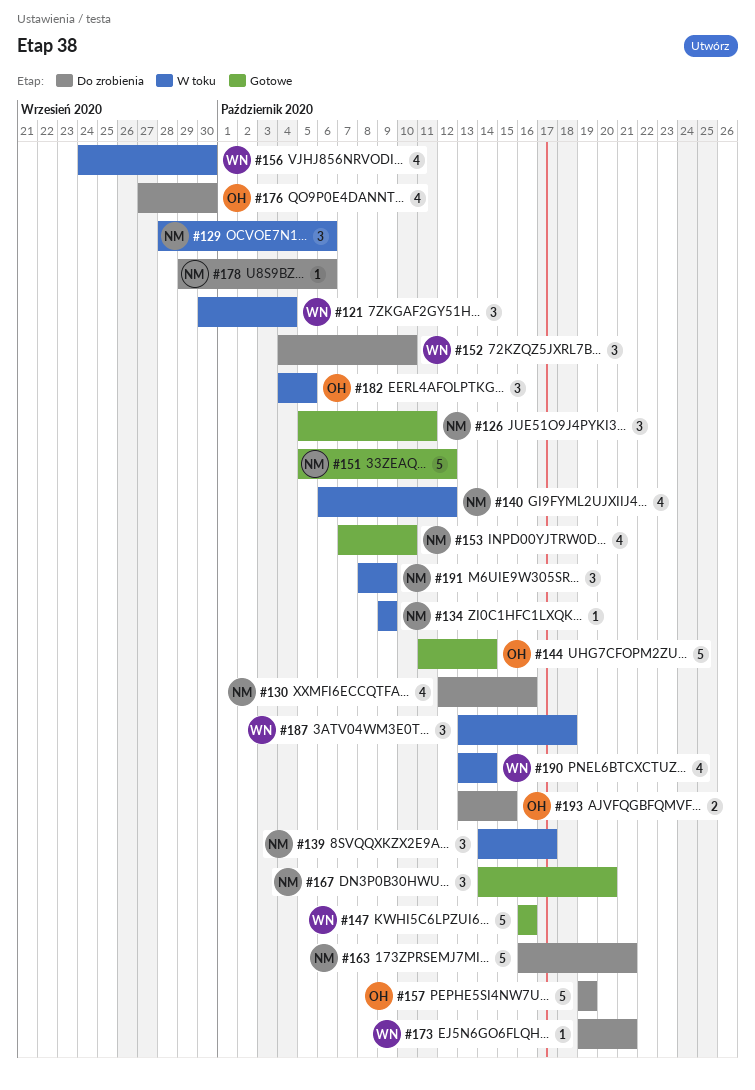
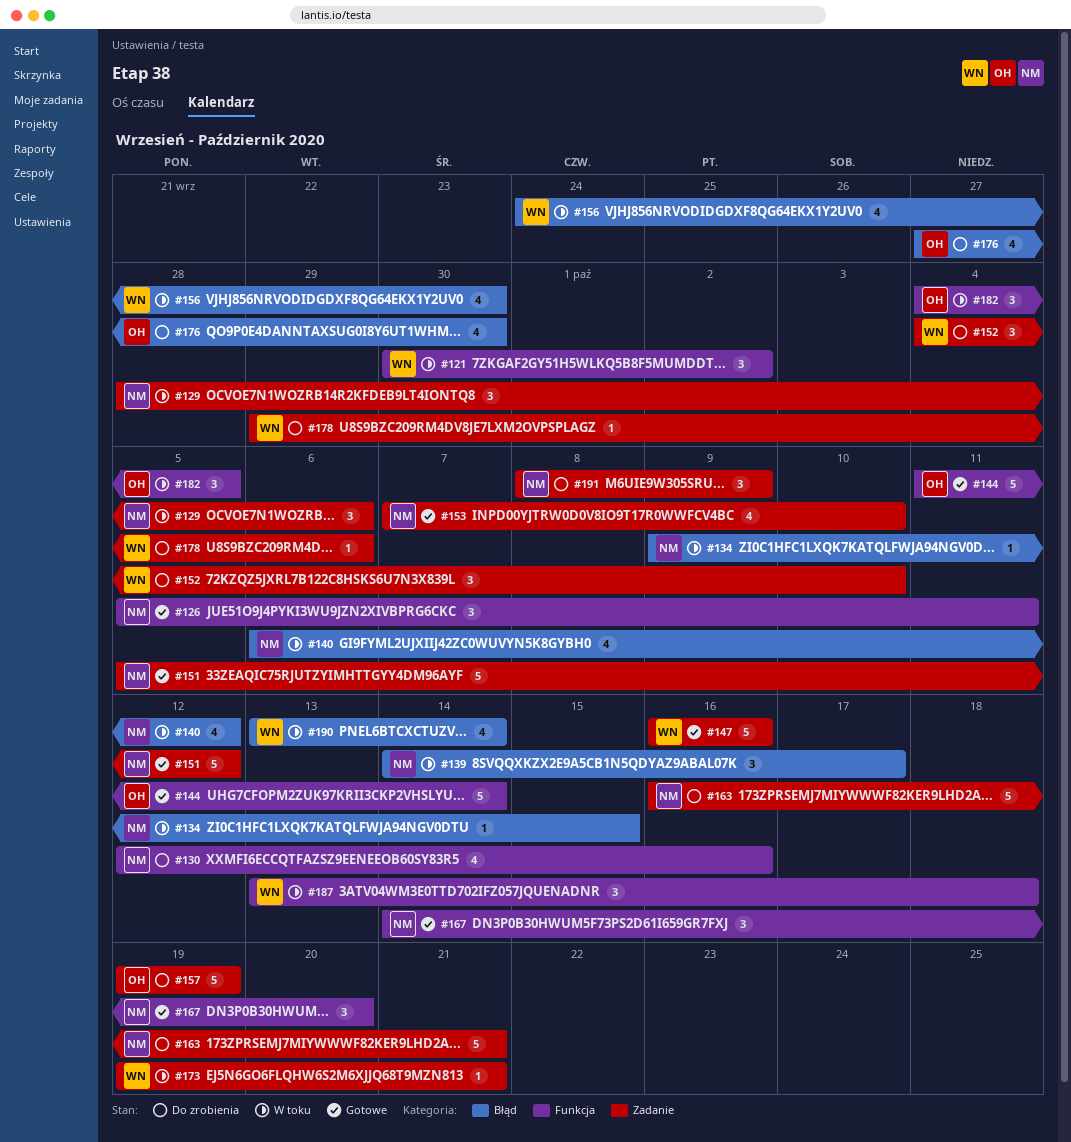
#121, due: Oct 4 -> Oct 2
#134, due: Oct 9 -> Oct 15
#173, status: Do zrobienia -> W toku
#178, owner: NM -> WN
#191, status: W toku -> Do zrobienia
#193: present -> none

